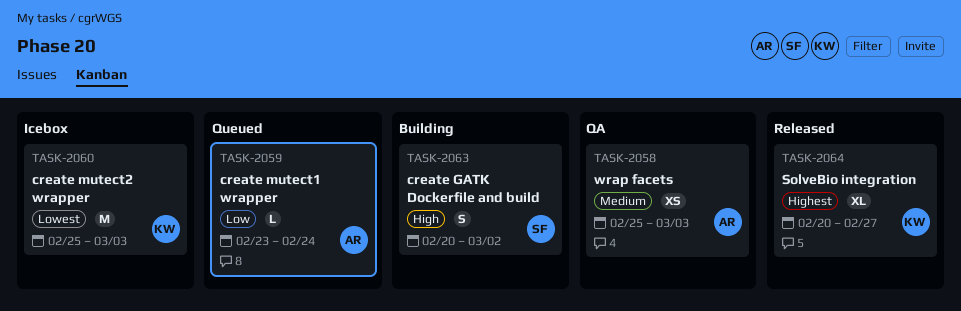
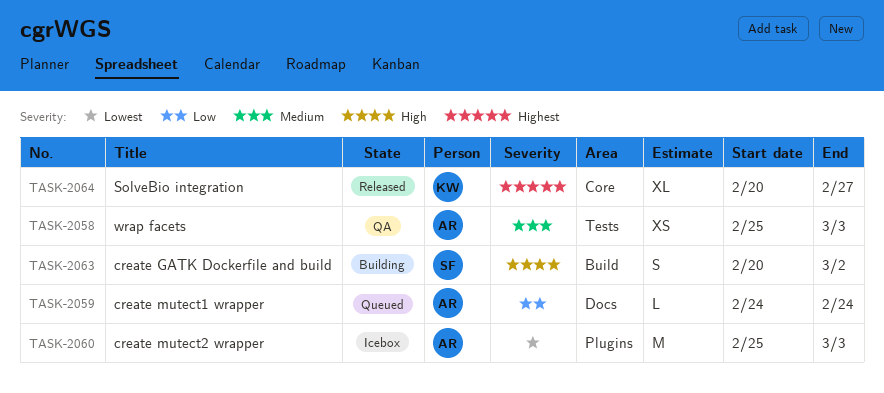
TASK-2059, start: Feb 23 -> Feb 24
TASK-2060, owner: KW -> AR

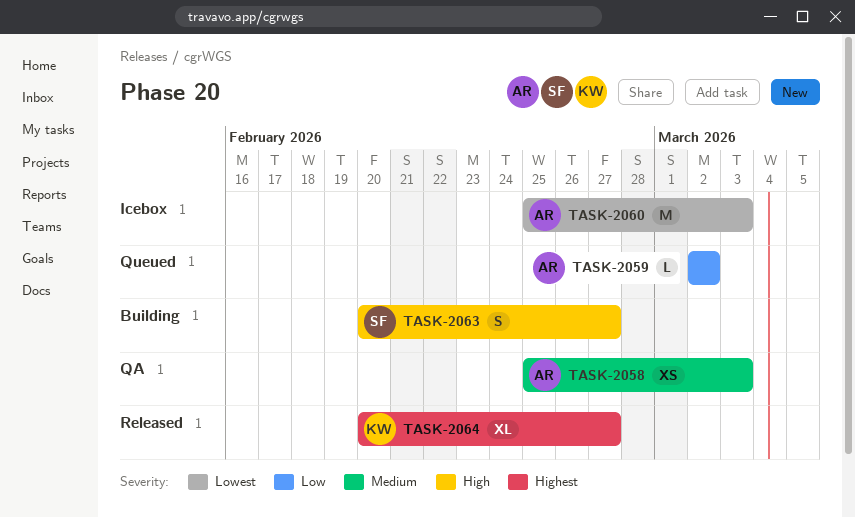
TASK-2059, start: Feb 24 -> Mar 2
TASK-2059, due: Feb 24 -> Mar 2
TASK-2063, due: Mar 2 -> Feb 27

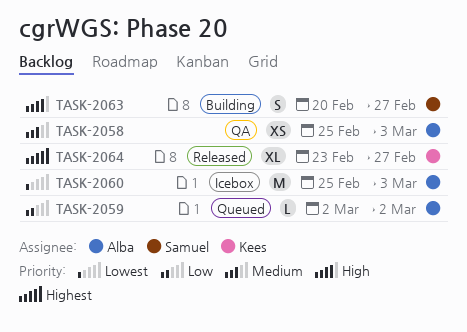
TASK-2064, start: Feb 20 -> Feb 23

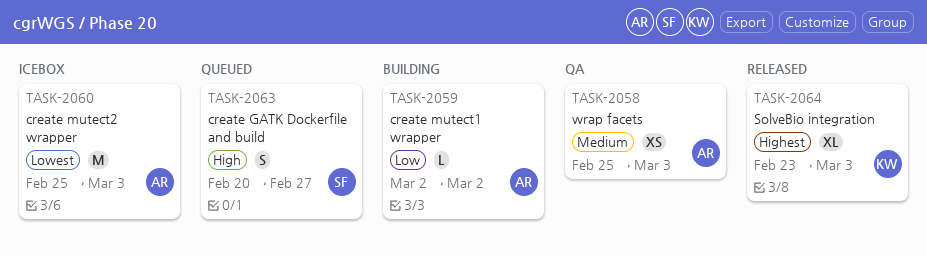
TASK-2059, status: Queued -> Building
TASK-2063, status: Building -> Queued
TASK-2064, due: Feb 27 -> Mar 3

